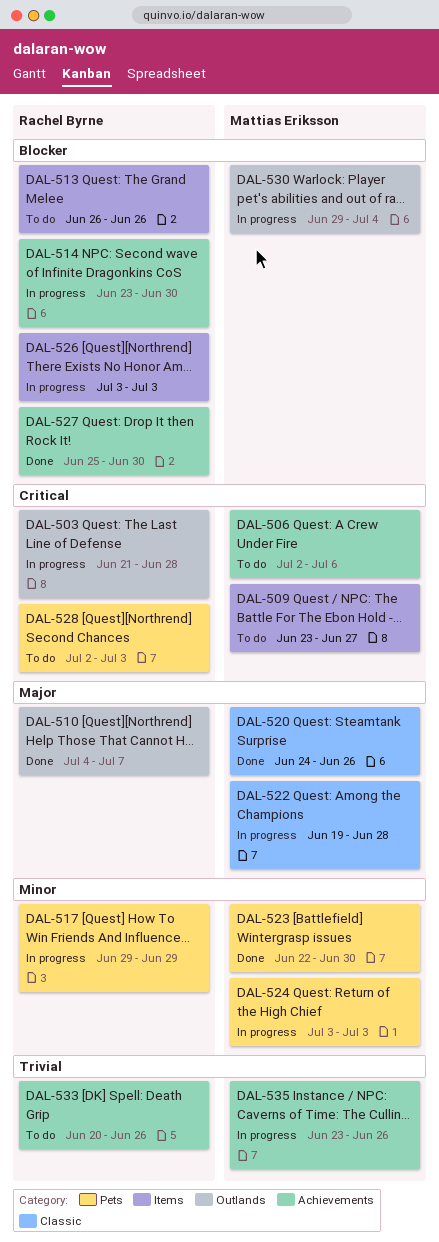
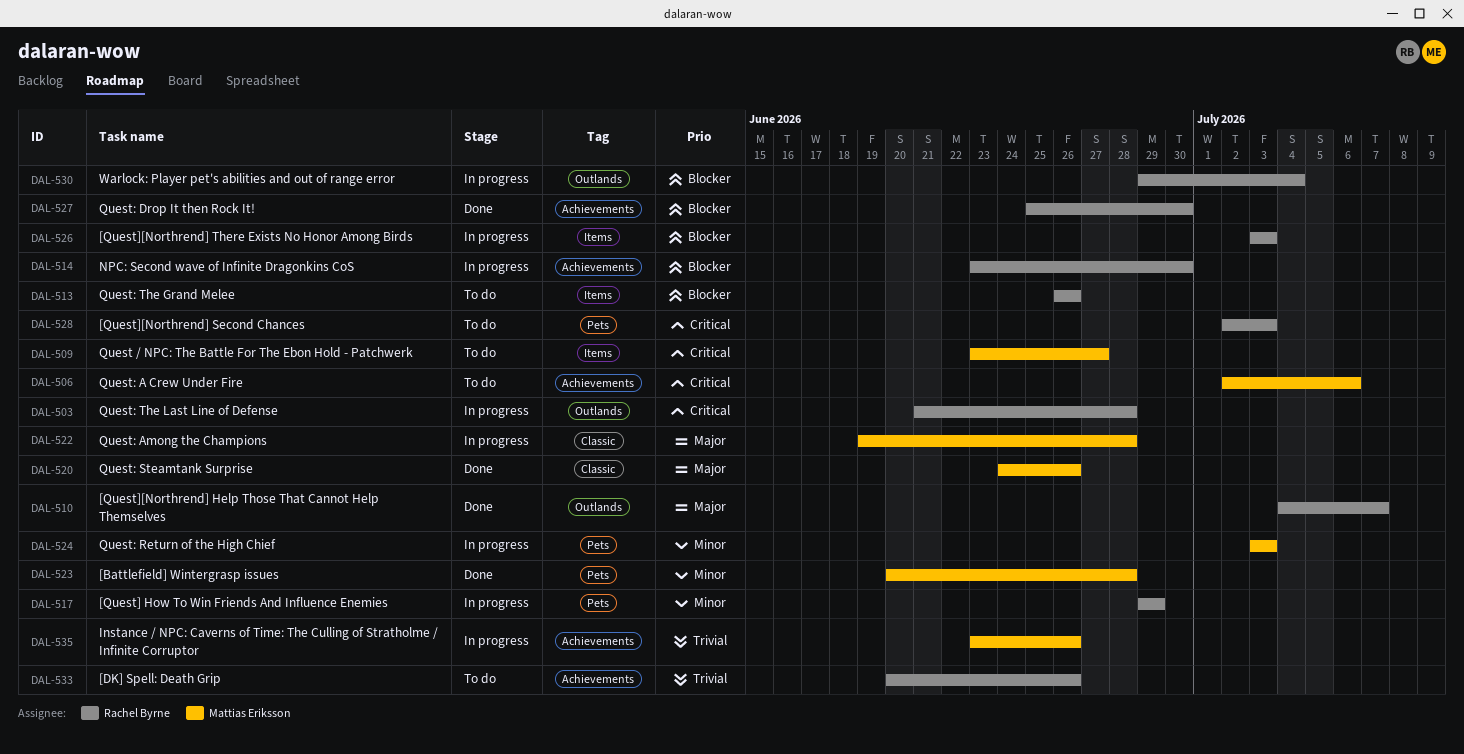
DAL-523, start: Jun 22 -> Jun 20
DAL-523, due: Jun 30 -> Jun 28
DAL-530, owner: Mattias Eriksson -> Rachel Byrne

